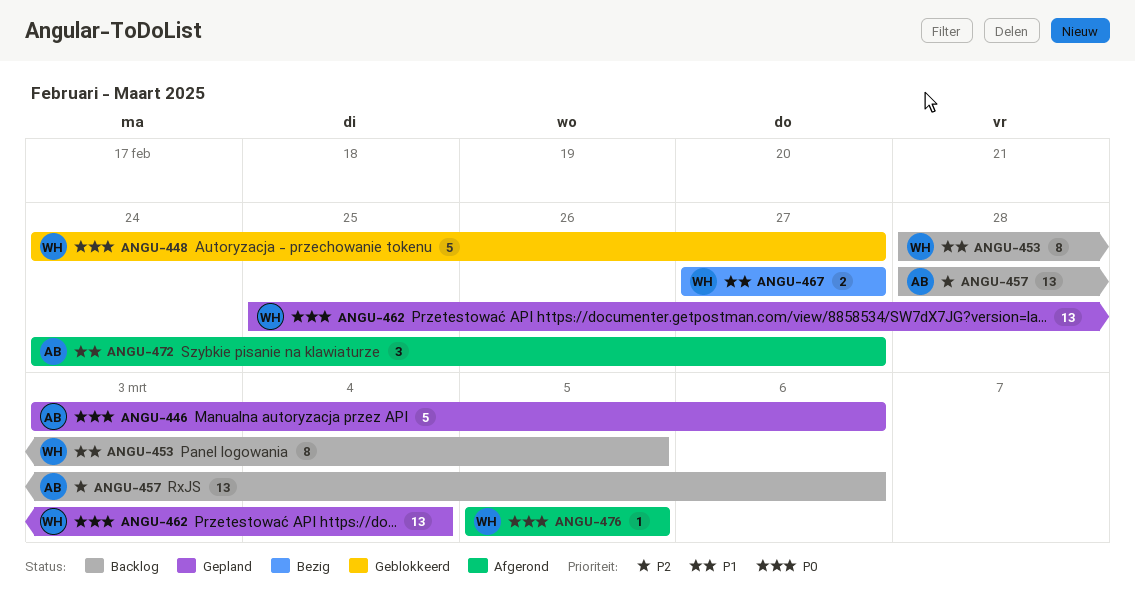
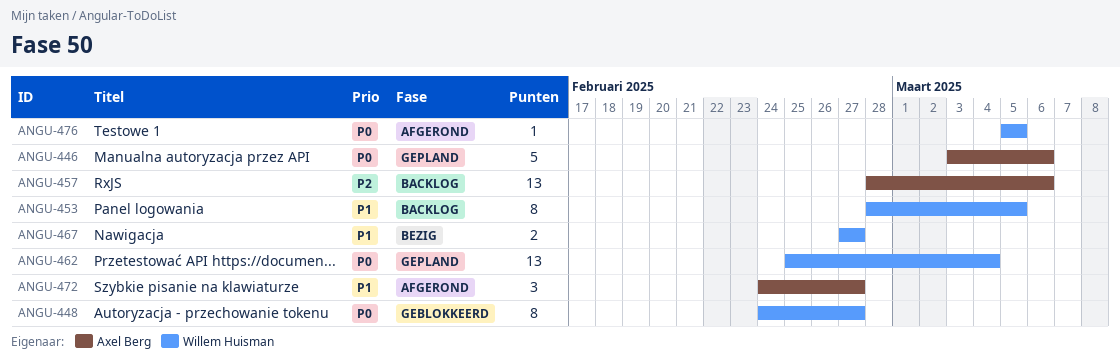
ANGU-448, estimate: 5 -> 8

